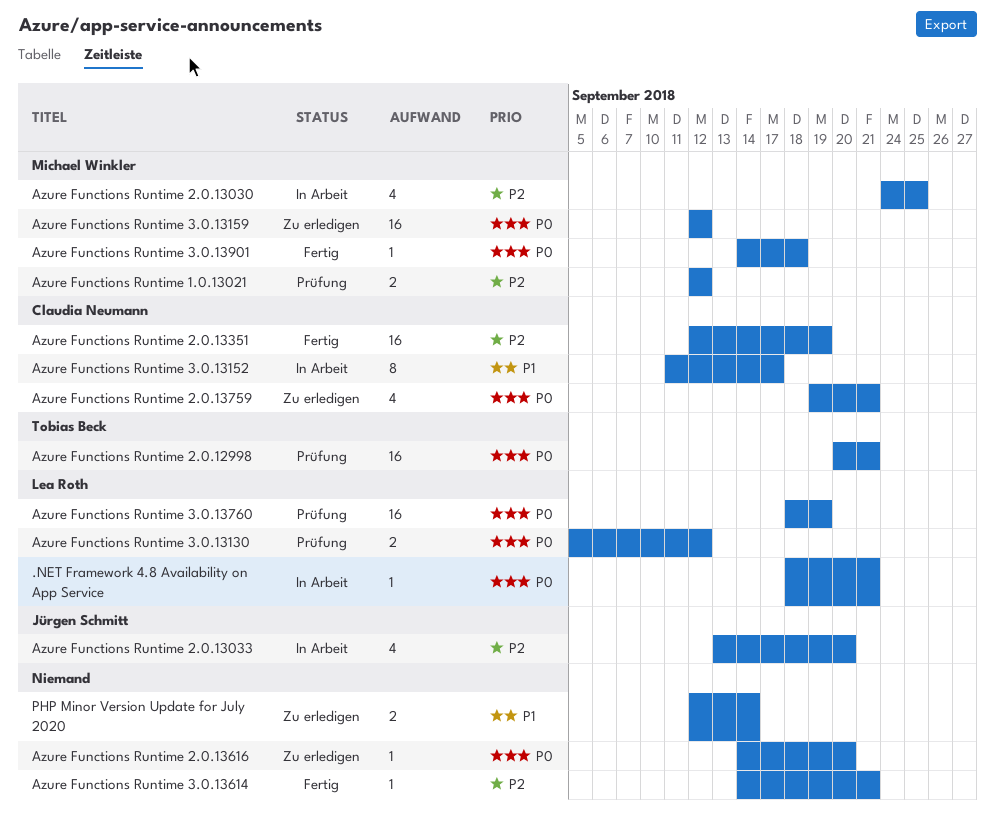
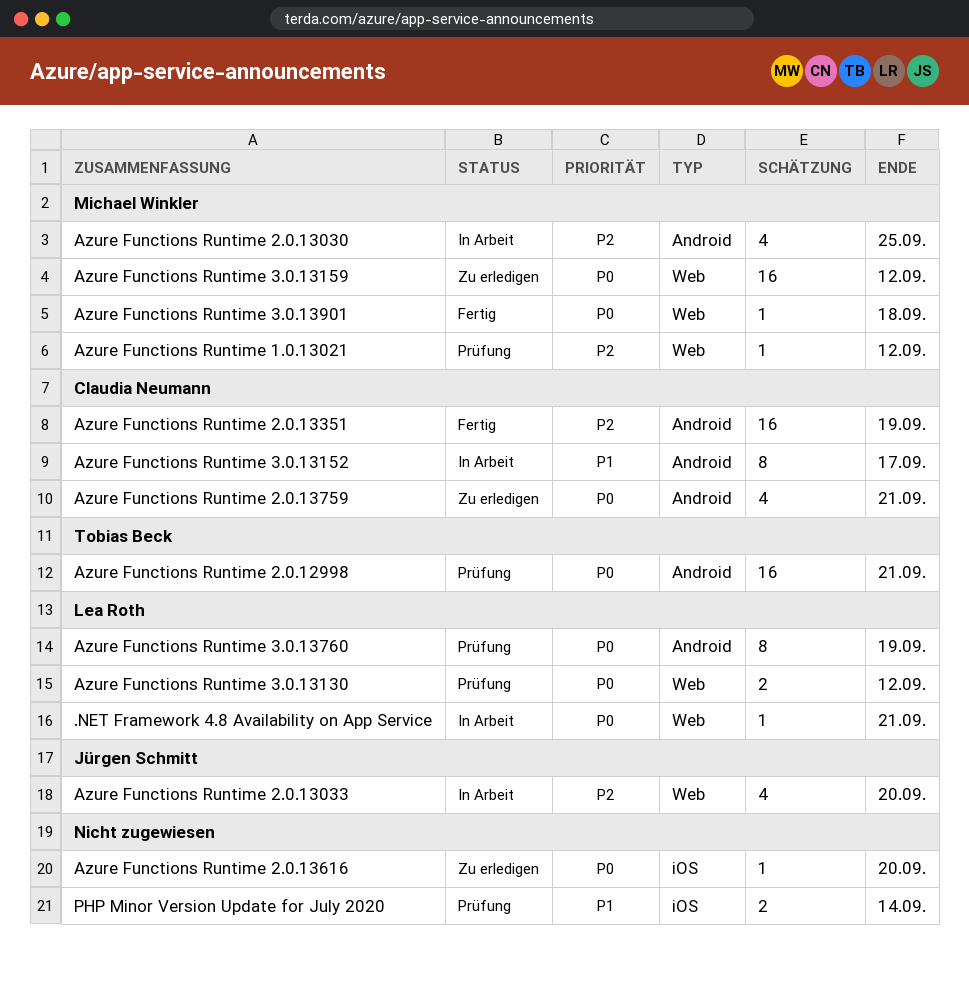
Azure Functions Runtime 1.0.13021, estimate: 2 -> 1
Azure Functions Runtime 3.0.13614: present -> none
Azure Functions Runtime 3.0.13760, estimate: 16 -> 8
PHP Minor Version Update for July 2020, status: Zu erledigen -> Prüfung

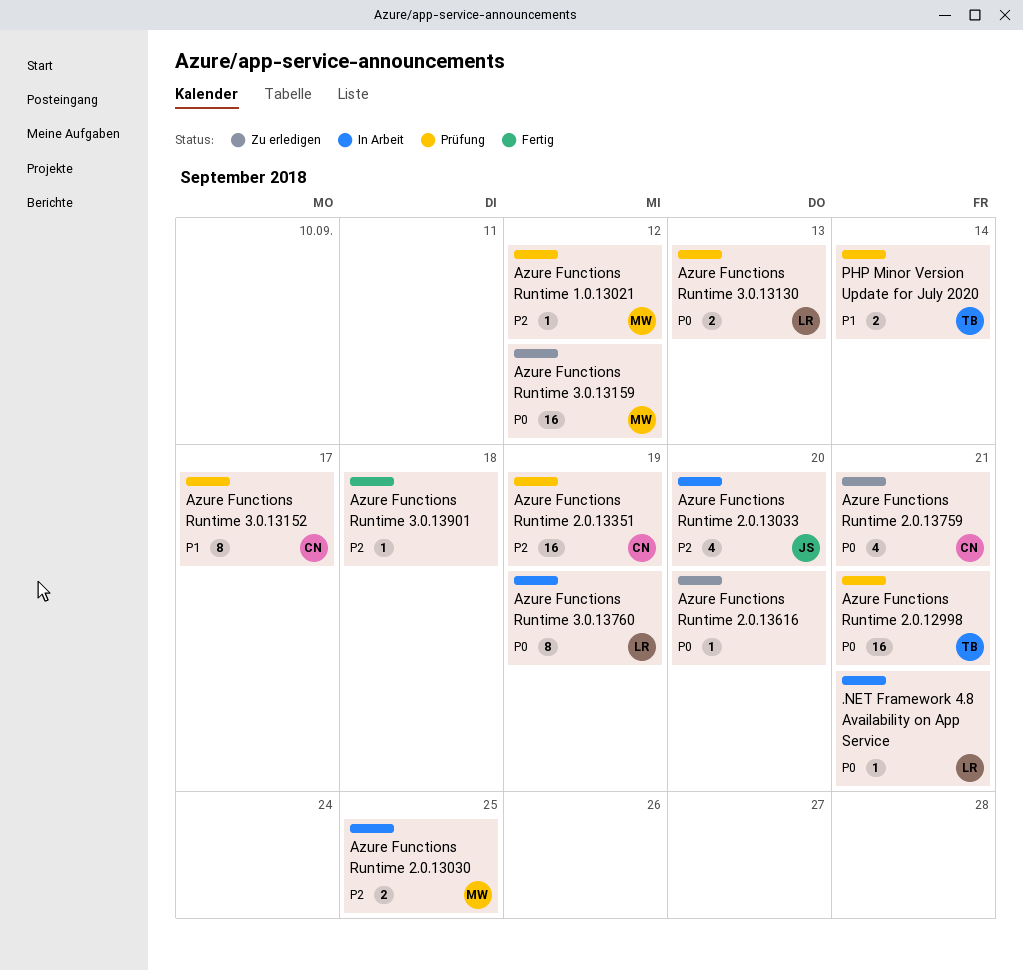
Azure Functions Runtime 2.0.13030, estimate: 4 -> 2
Azure Functions Runtime 2.0.13351, status: Fertig -> Prüfung
Azure Functions Runtime 3.0.13130, due: Sep 12 -> Sep 13
Azure Functions Runtime 3.0.13152, status: In Arbeit -> Prüfung
Azure Functions Runtime 3.0.13760, status: Prüfung -> In Arbeit
Azure Functions Runtime 3.0.13901, owner: Michael Winkler -> none
Azure Functions Runtime 3.0.13901, priority: P0 -> P2
PHP Minor Version Update for July 2020, owner: none -> Tobias Beck

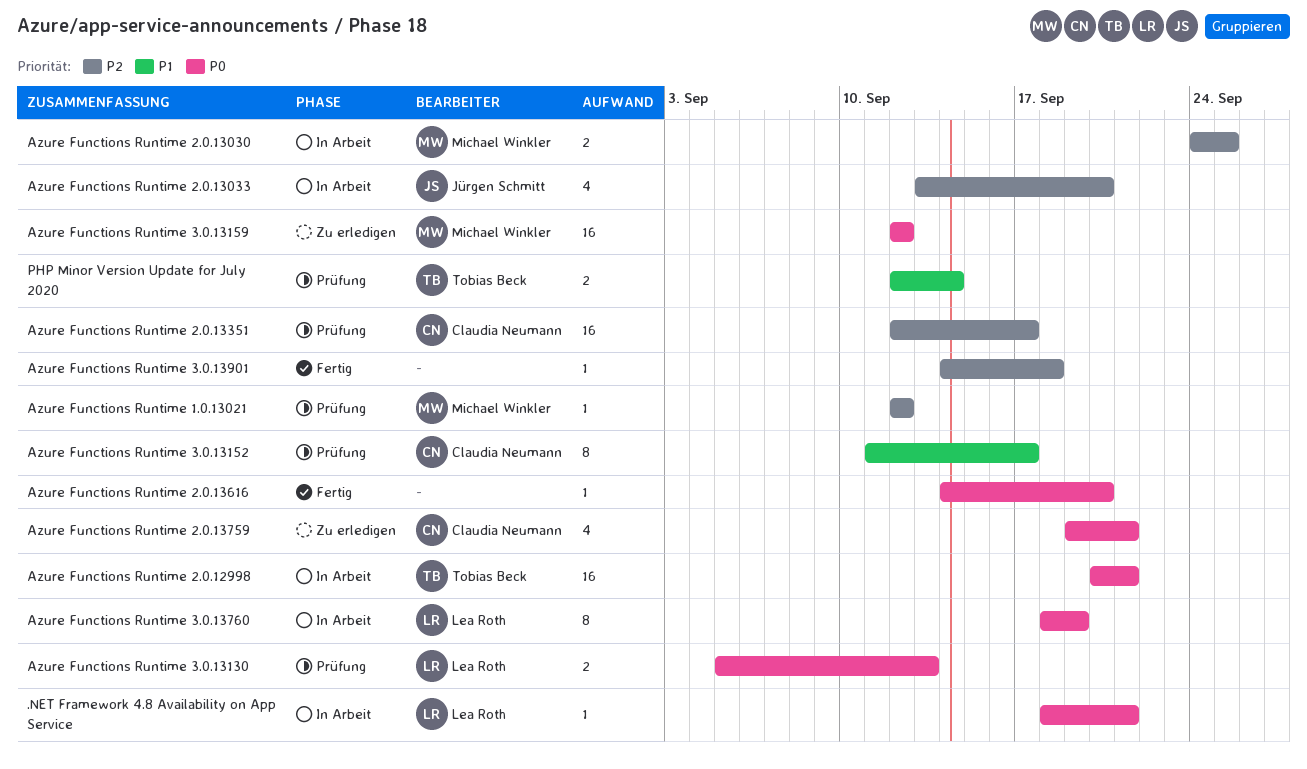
Azure Functions Runtime 2.0.12998, status: Prüfung -> In Arbeit
Azure Functions Runtime 2.0.13351, due: Sep 19 -> Sep 17
Azure Functions Runtime 2.0.13616, status: Zu erledigen -> Fertig

